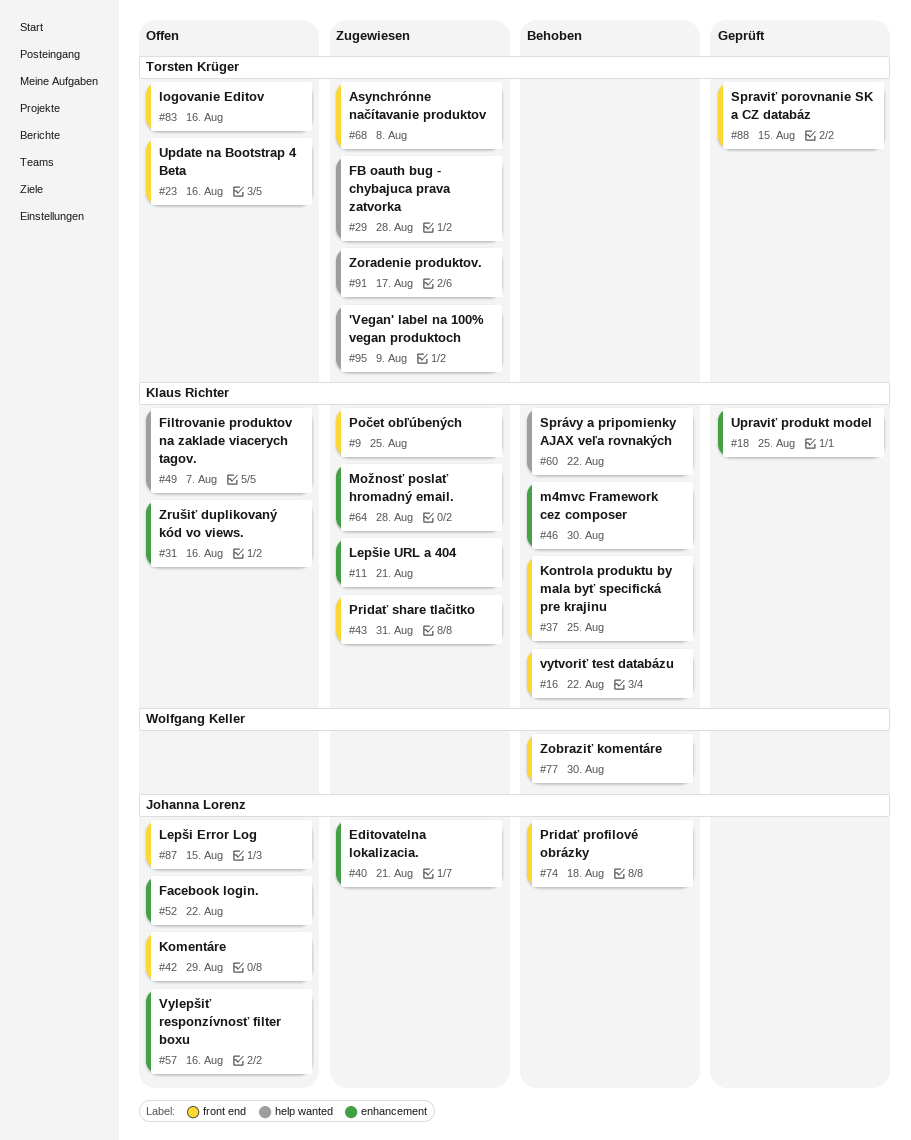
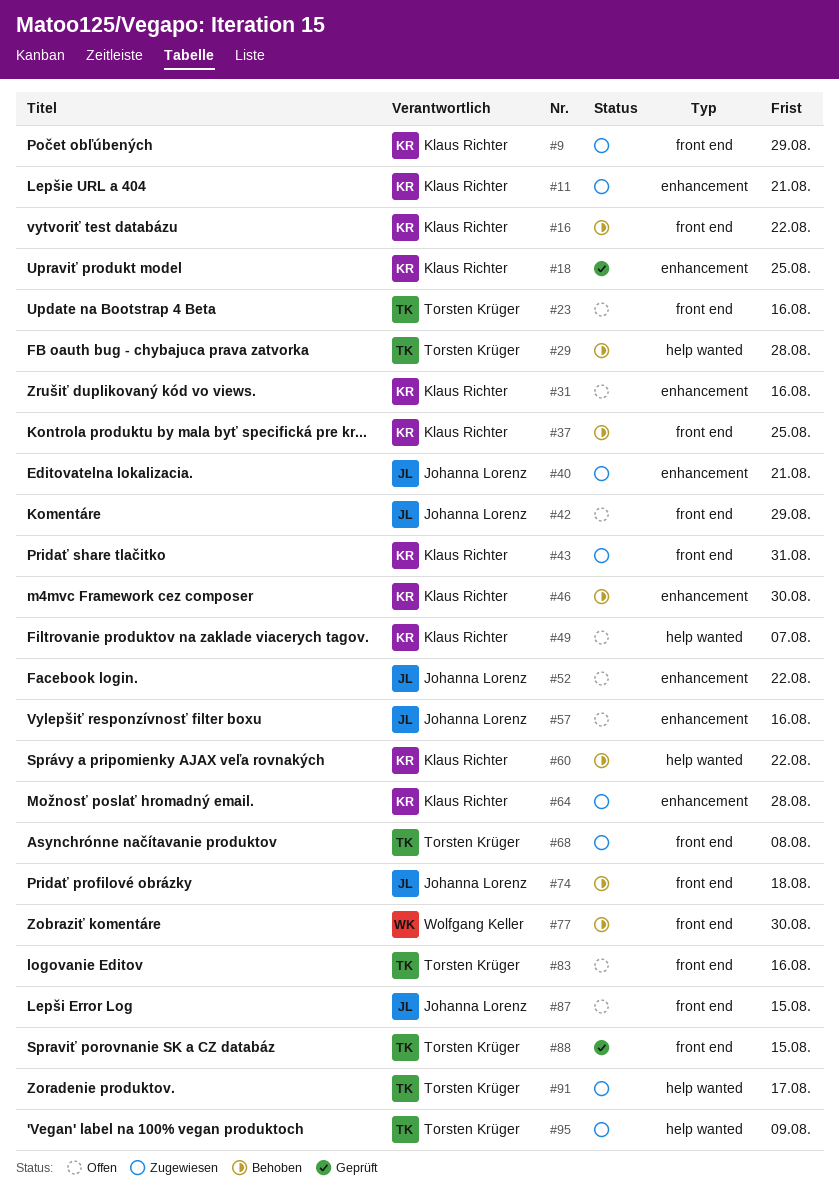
#9, due: Aug 25 -> Aug 29
#29, status: Zugewiesen -> Behoben

